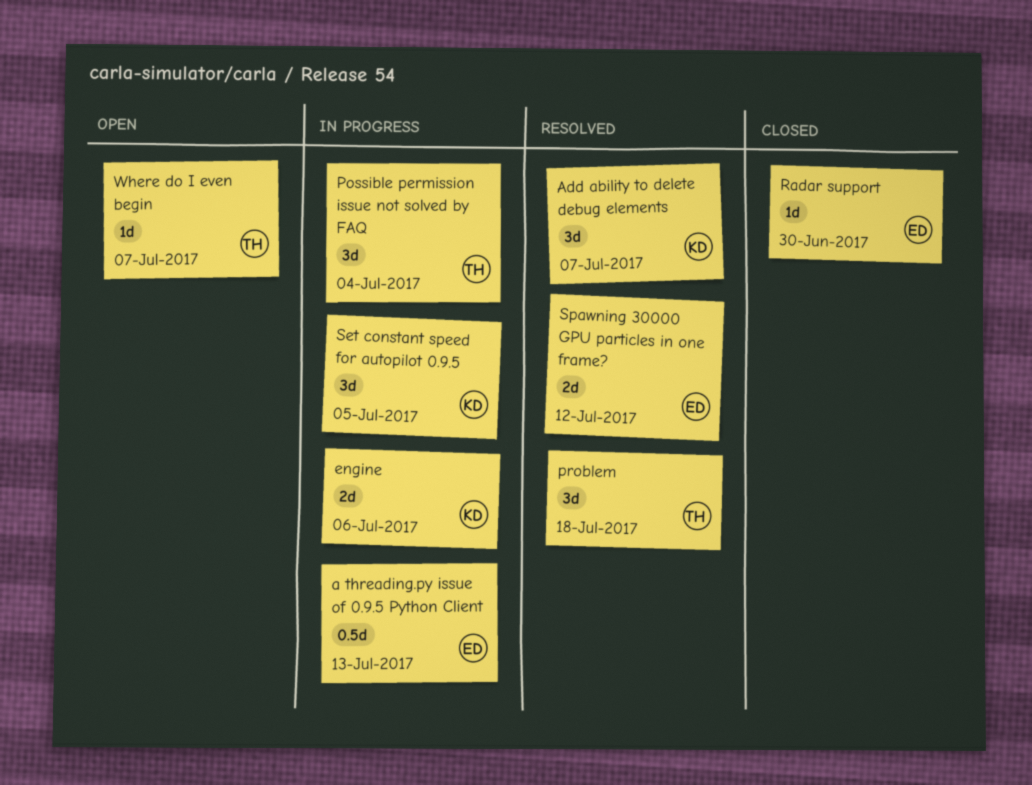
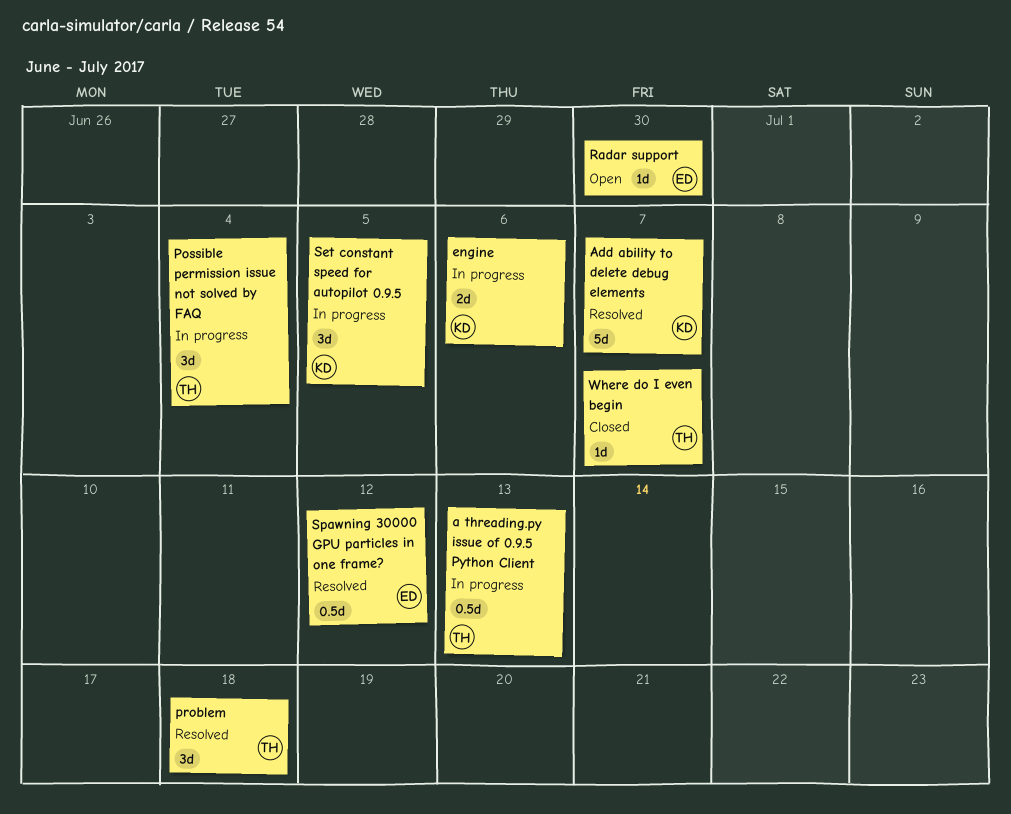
a threading.py issue of 0.9.5 Python Client, owner: ED -> TH
Add ability to delete debug elements, estimate: 3d -> 5d
Radar support, status: Closed -> Open
Spawning 30000 GPU particles in one frame?, estimate: 2d -> 0.5d
Where do I even begin, status: Open -> Closed

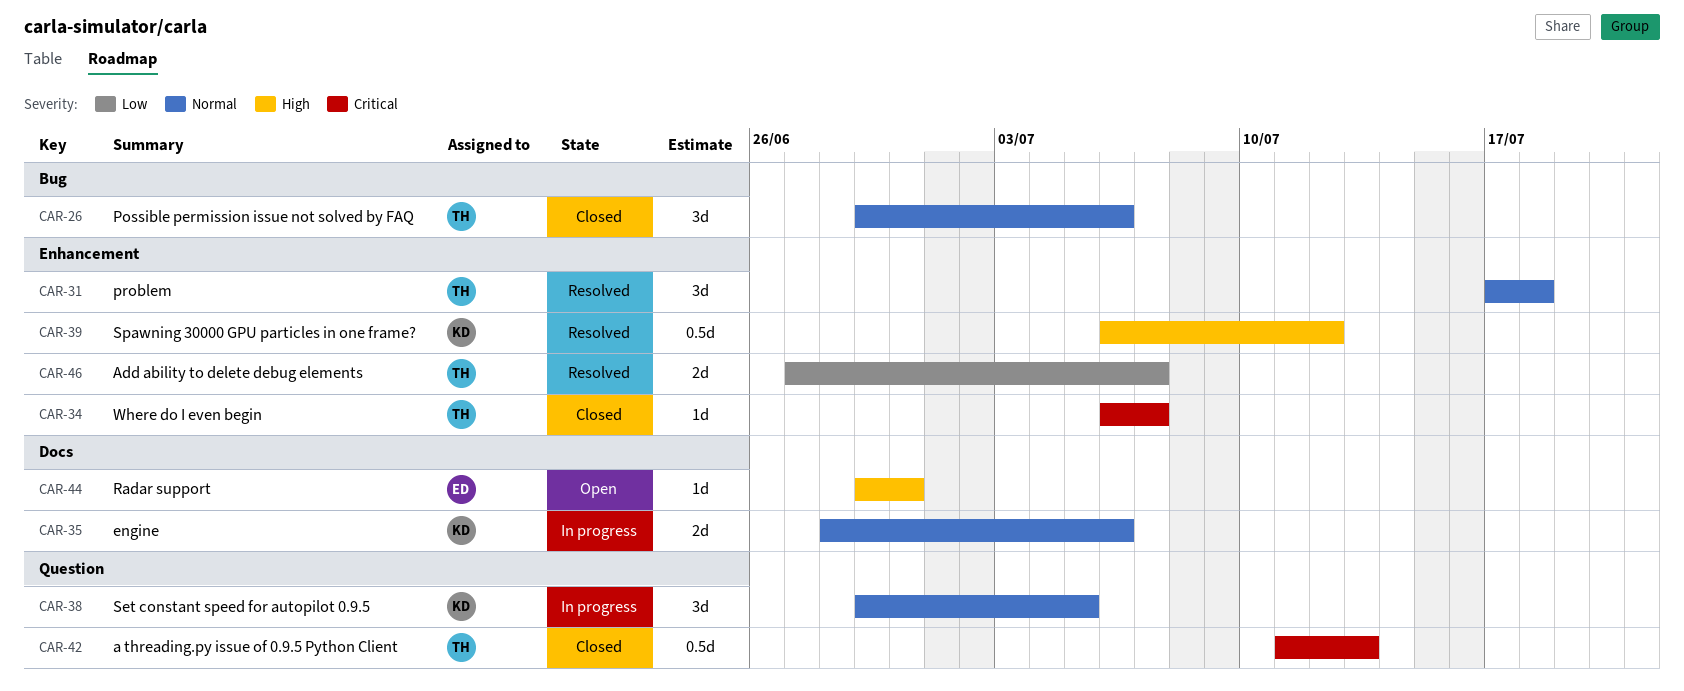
a threading.py issue of 0.9.5 Python Client, status: In progress -> Closed
Add ability to delete debug elements, owner: KD -> TH
Add ability to delete debug elements, estimate: 5d -> 2d
Possible permission issue not solved by FAQ, status: In progress -> Closed
Possible permission issue not solved by FAQ, due: Jul 4 -> Jul 6
Spawning 30000 GPU particles in one frame?, owner: ED -> KD

